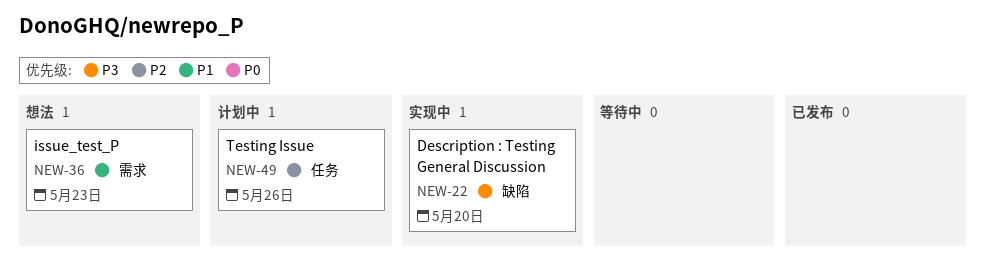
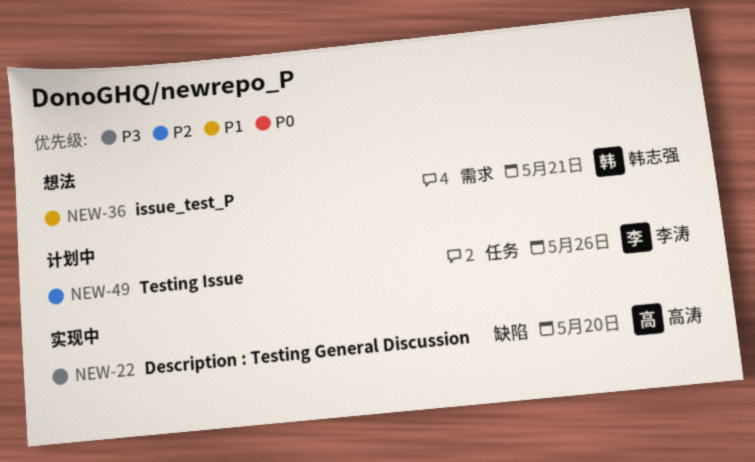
NEW-36, due: May 23 -> May 21

